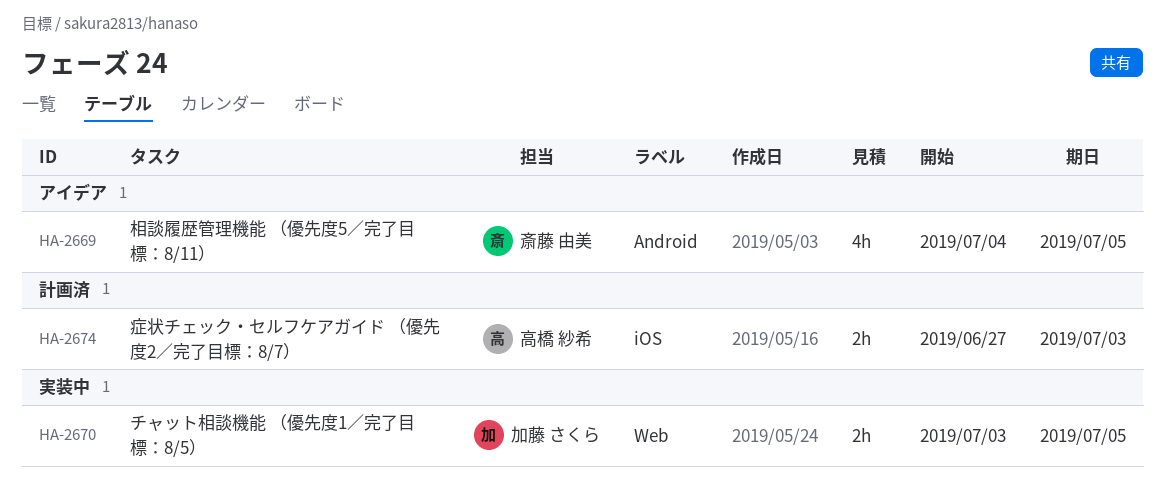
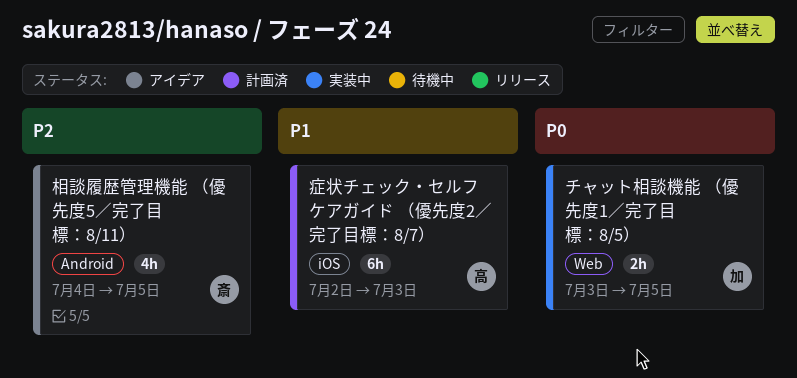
症状チェック・セルフケアガイド （優先度2／完了目標：8/7）, estimate: 2h -> 6h
症状チェック・セルフケアガイド （優先度2／完了目標：8/7）, start: Jun 27 -> Jul 2

